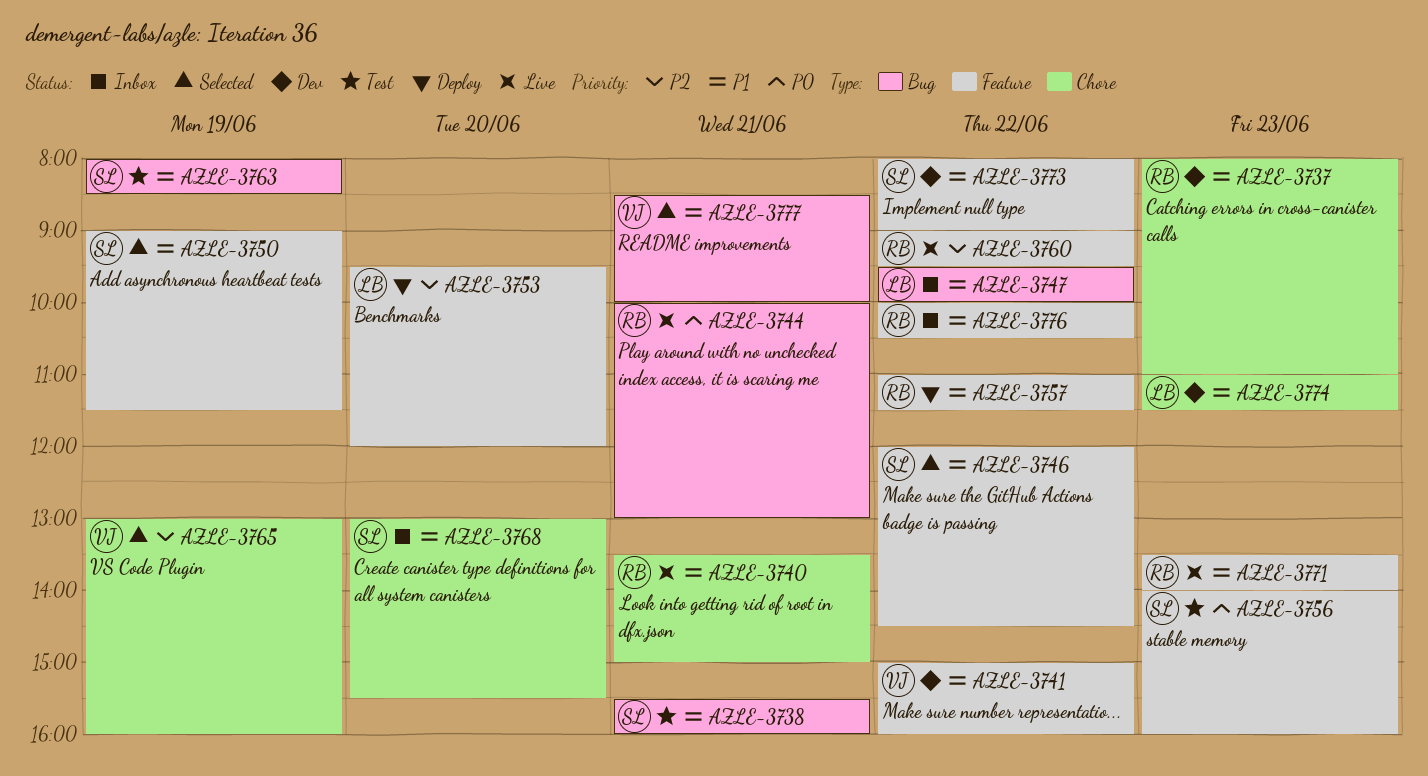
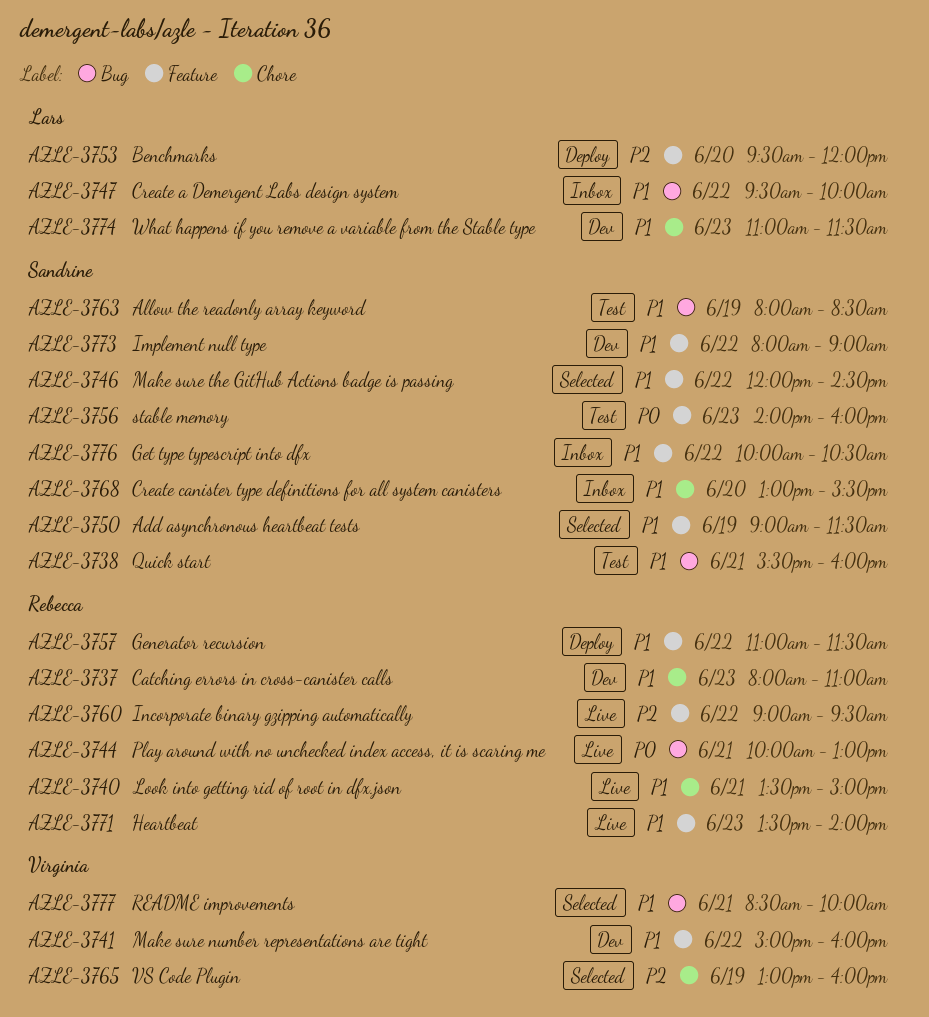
AZLE-3776, owner: Rebecca -> Sandrine

